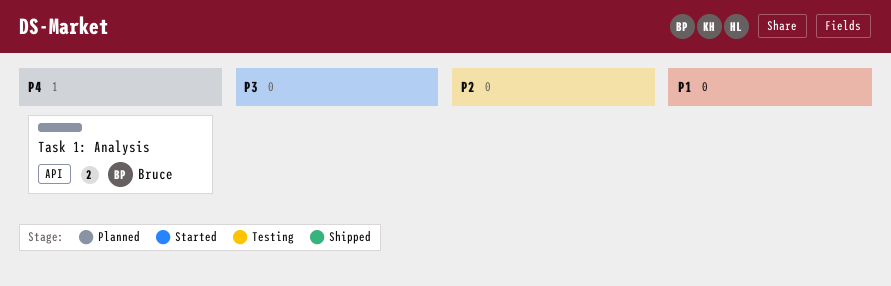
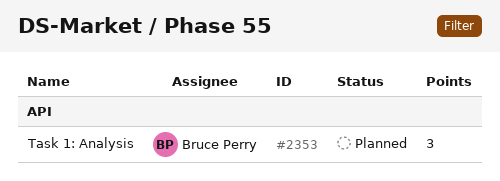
Task 1: Analysis, estimate: 2 -> 3

